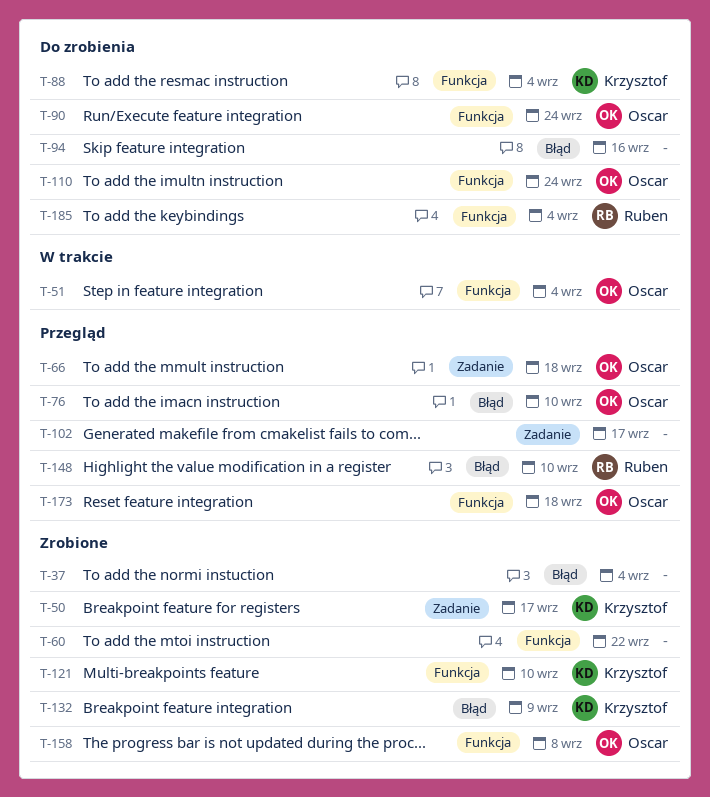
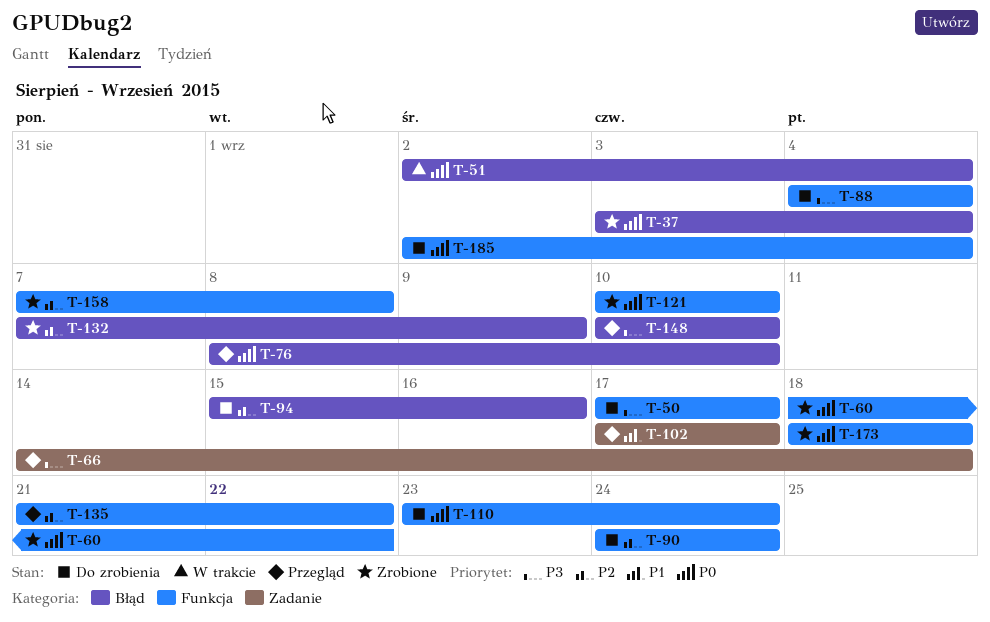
T-50, status: Zrobione -> Do zrobienia
T-50, label: Zadanie -> Funkcja
T-51, label: Funkcja -> Błąd
T-135: none -> present
T-173, status: Przegląd -> Zrobione

